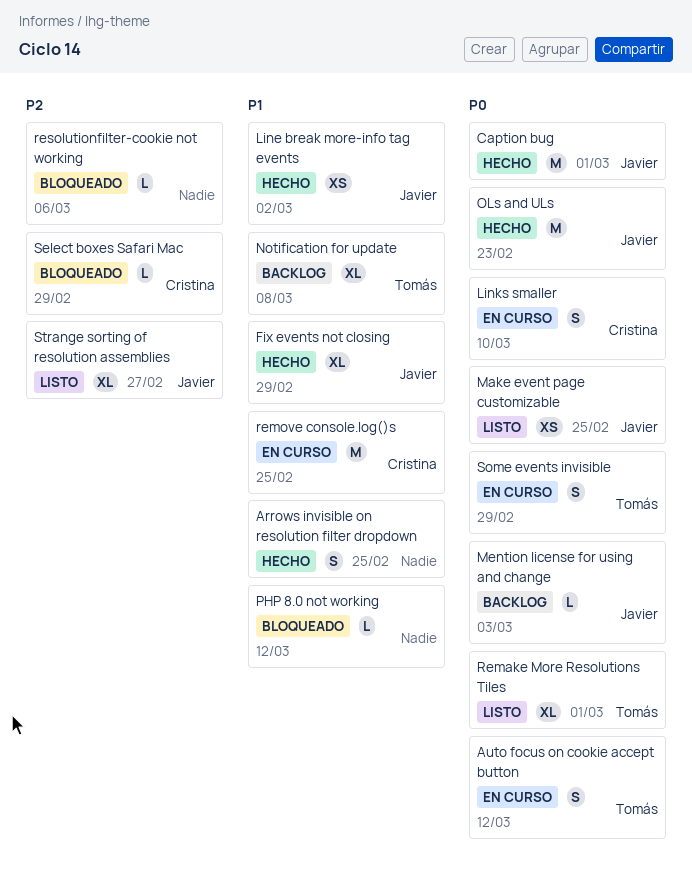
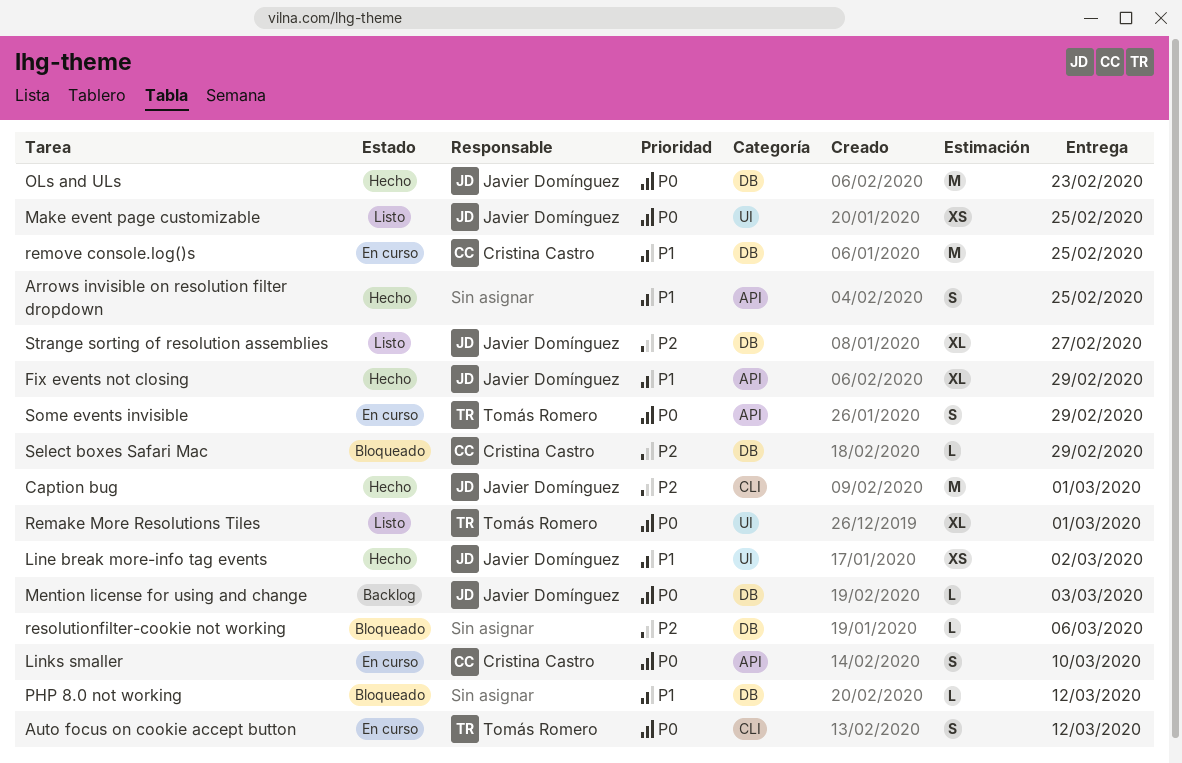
Caption bug, priority: P0 -> P2
Notification for update: present -> none

